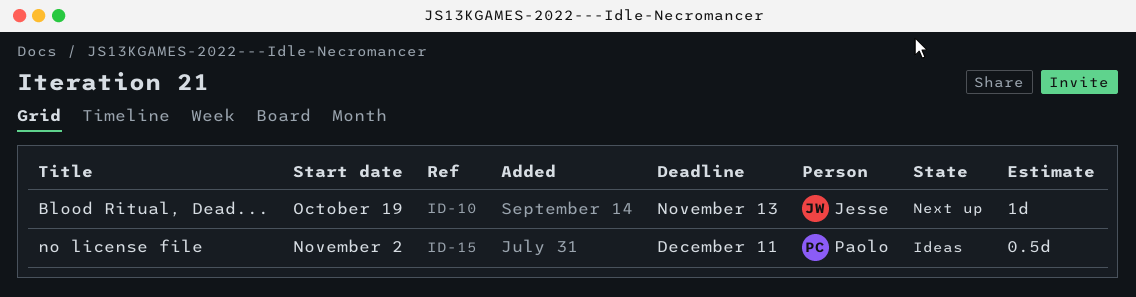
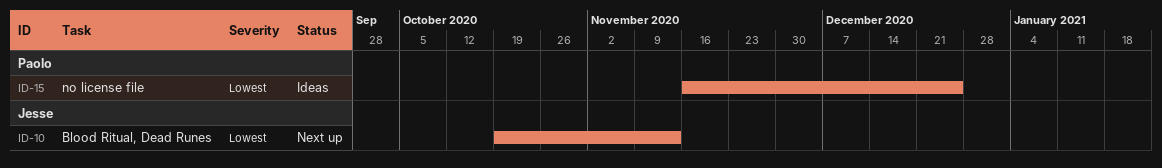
ID-15, start: Nov 2 -> Nov 16
ID-15, due: Dec 11 -> Dec 25

